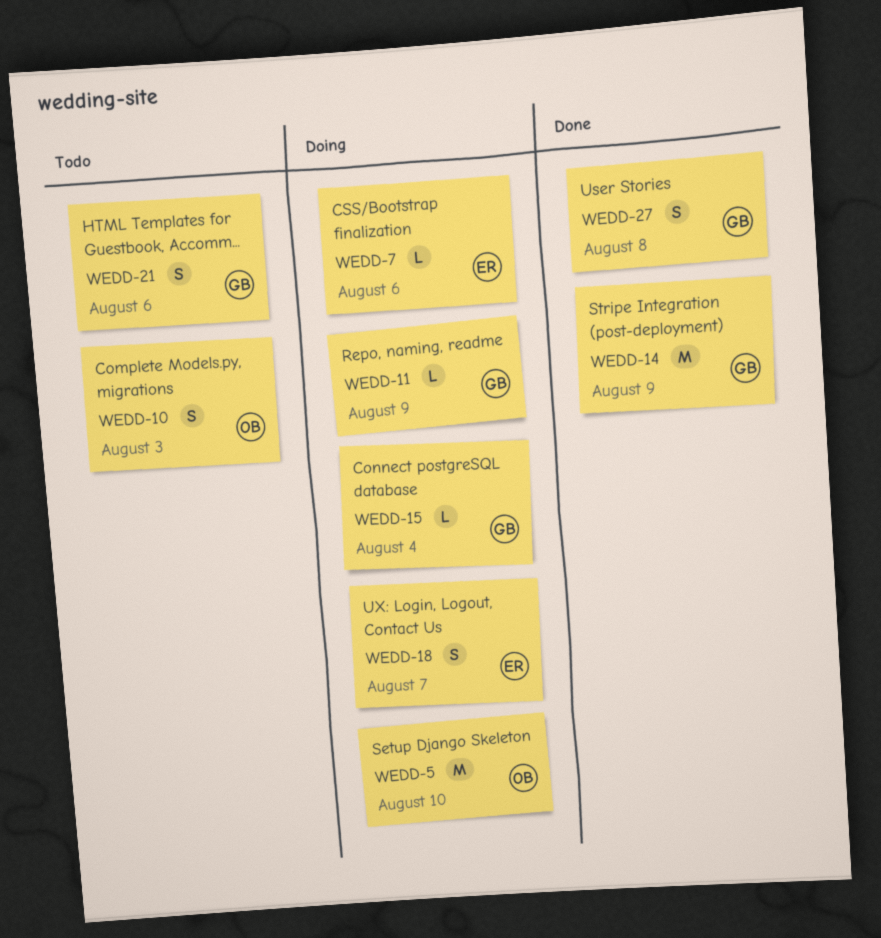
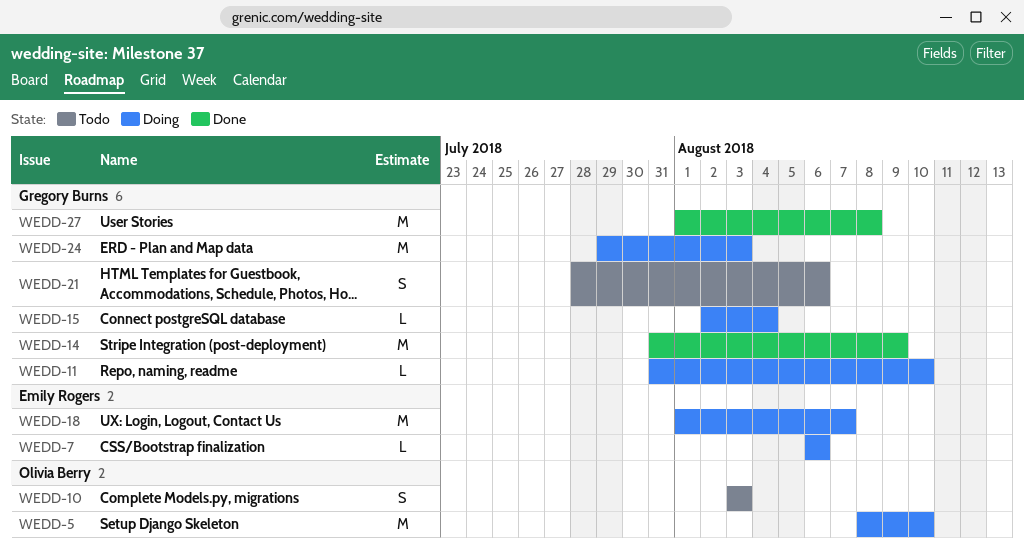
WEDD-11, due: Aug 9 -> Aug 10
WEDD-18, estimate: S -> M
WEDD-24: none -> present
WEDD-27, estimate: S -> M

